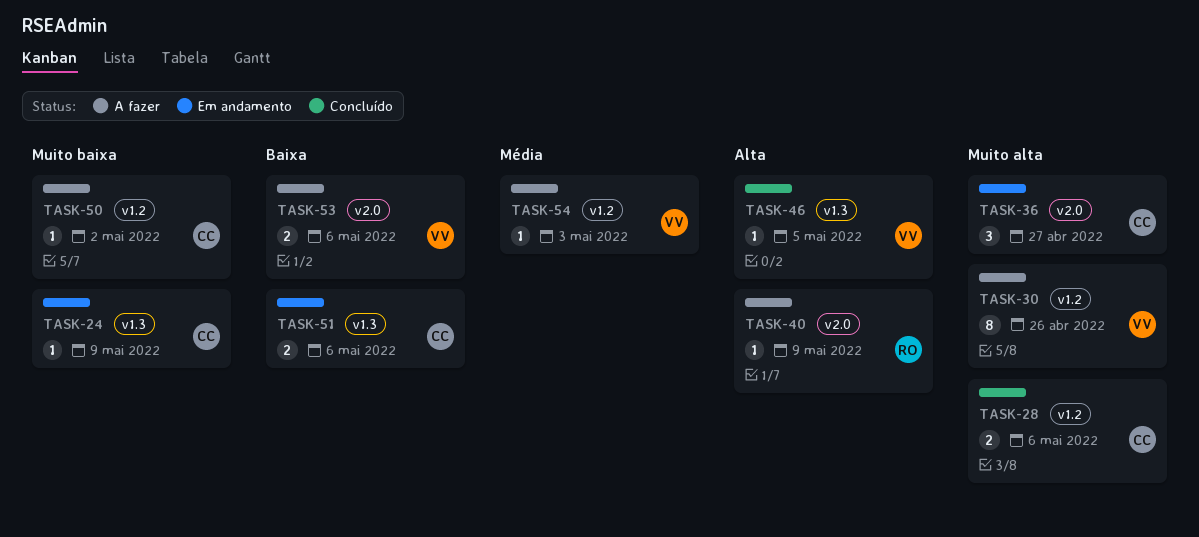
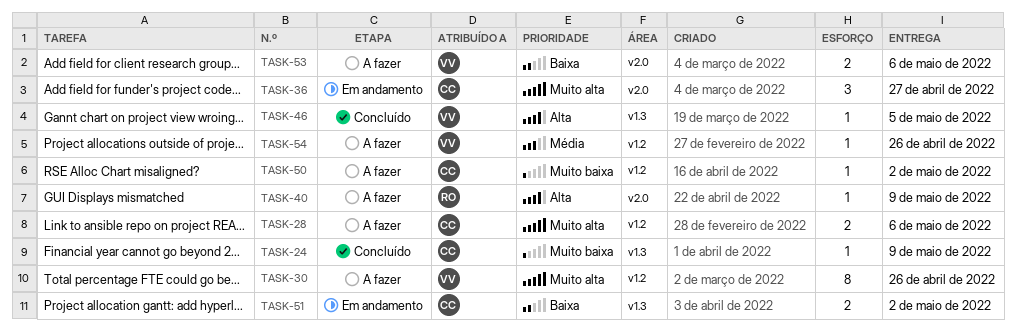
TASK-24, status: Em andamento -> Concluído
TASK-28, status: Concluído -> A fazer
TASK-51, due: May 6 -> May 2
TASK-54, due: May 3 -> Apr 26

